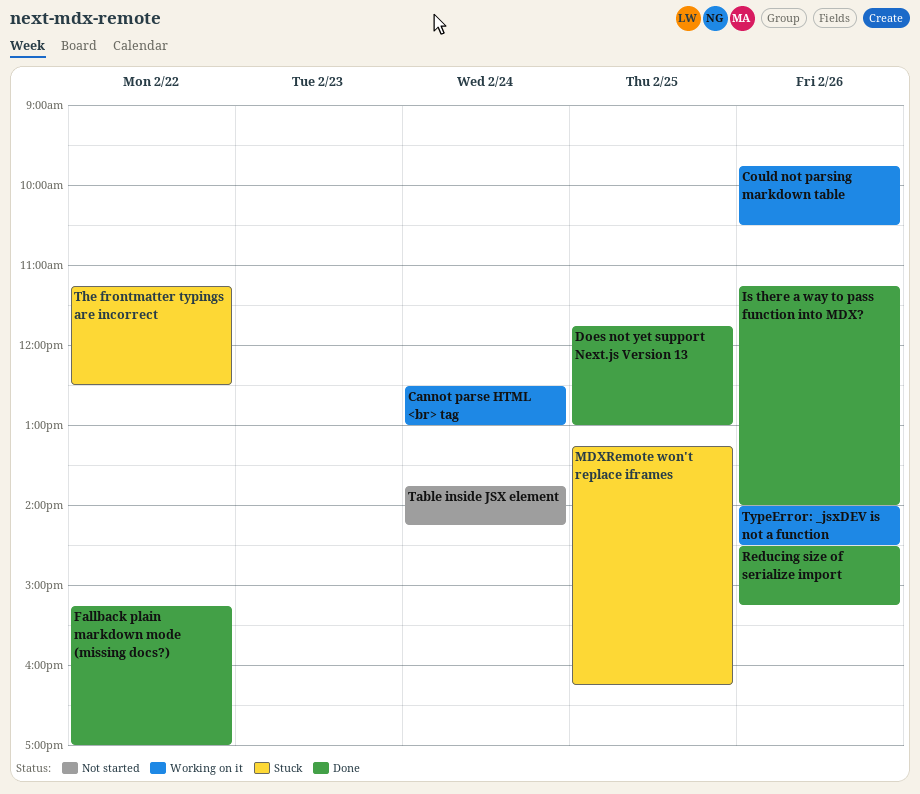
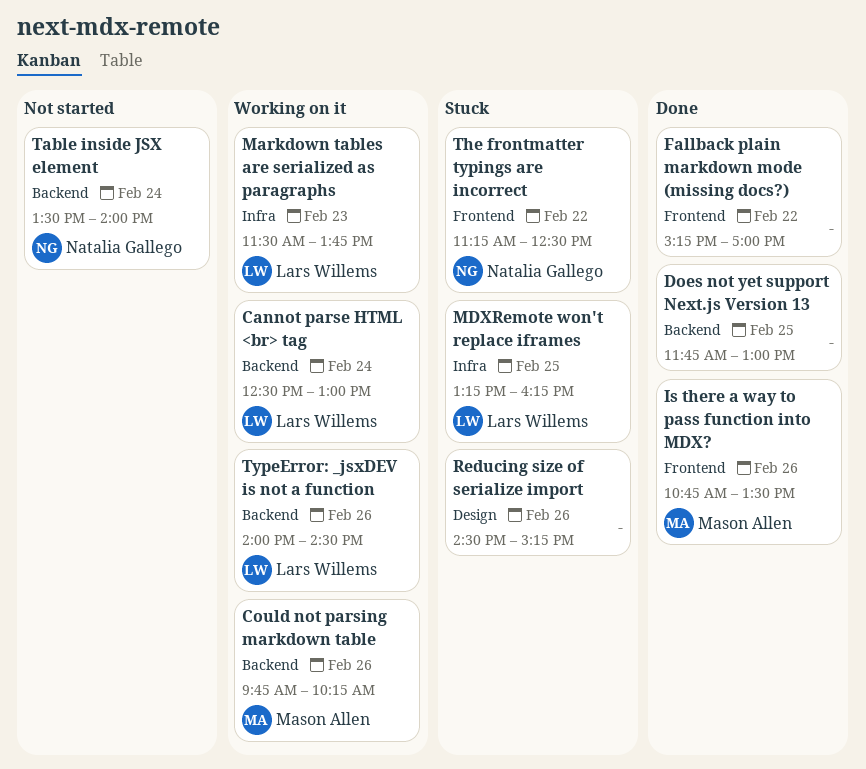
Could not parsing markdown table, ends: 10:30 -> 10:15
Is there a way to pass function into MDX?, begins: 11:15 -> 10:45
Is there a way to pass function into MDX?, ends: 14:00 -> 13:30
Markdown tables are serialized as paragraphs: none -> present
Reducing size of serialize import, status: Done -> Stuck
Table inside JSX element, begins: 13:45 -> 13:30
Table inside JSX element, ends: 14:15 -> 14:00

